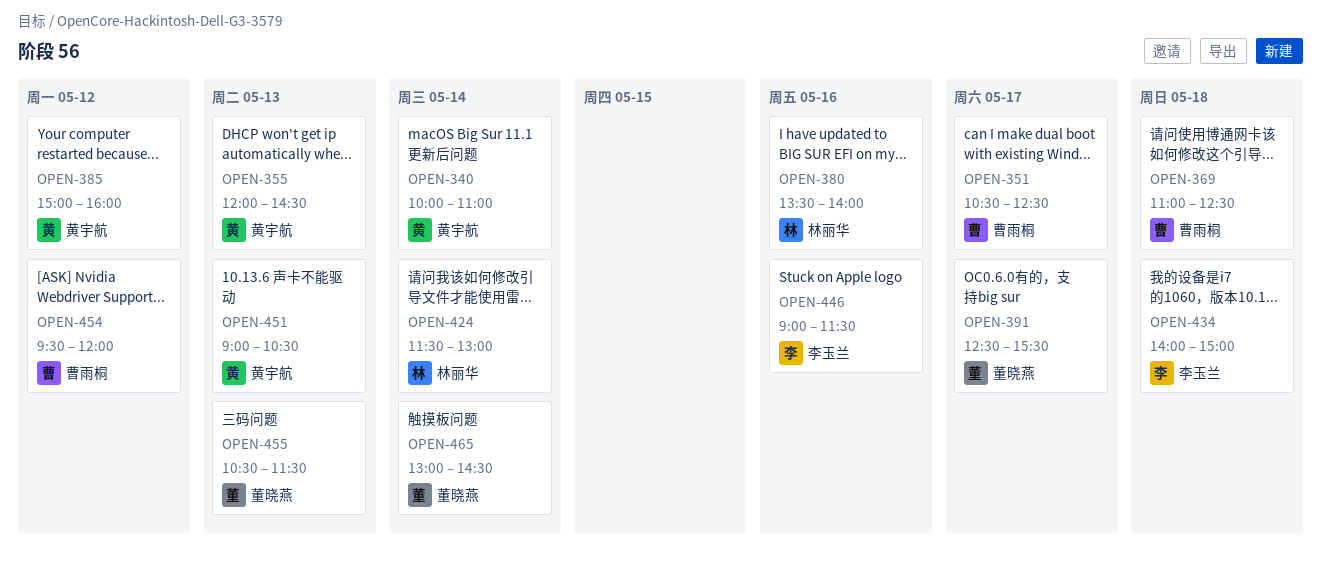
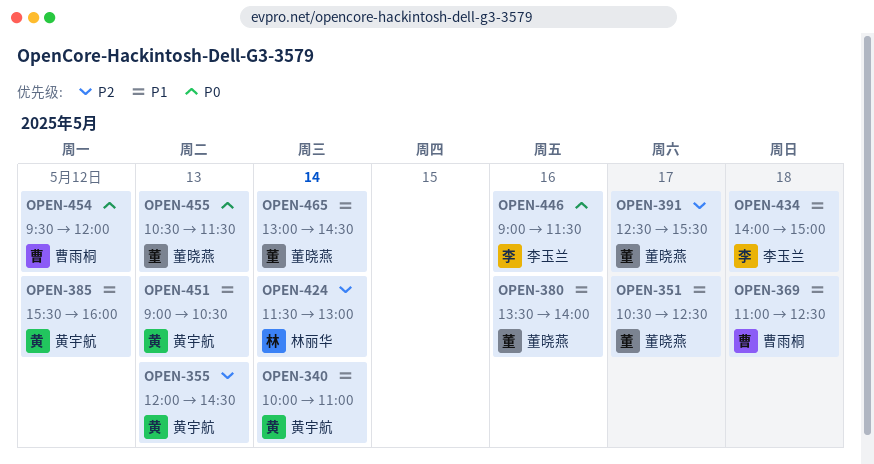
OPEN-351, owner: 曹雨桐 -> 董晓燕
OPEN-380, owner: 林丽华 -> 董晓燕
OPEN-385, begins: 15:00 -> 15:30

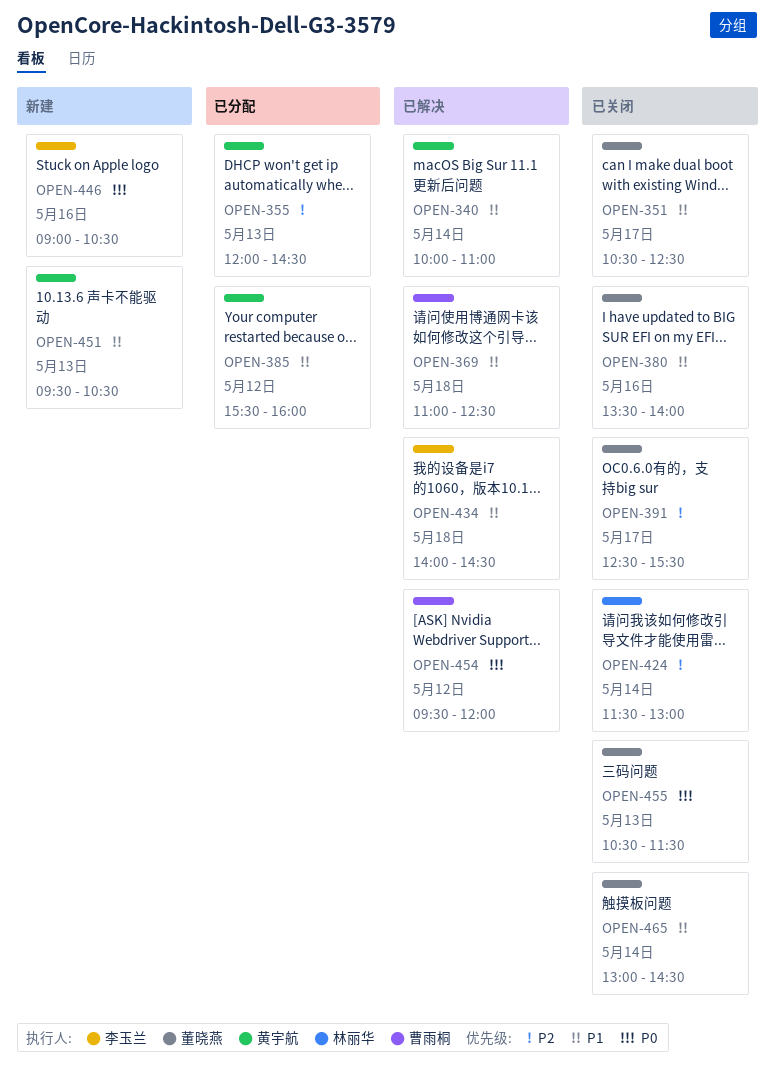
OPEN-434, ends: 15:00 -> 14:30
OPEN-446, ends: 11:30 -> 10:30
OPEN-451, begins: 09:00 -> 09:30

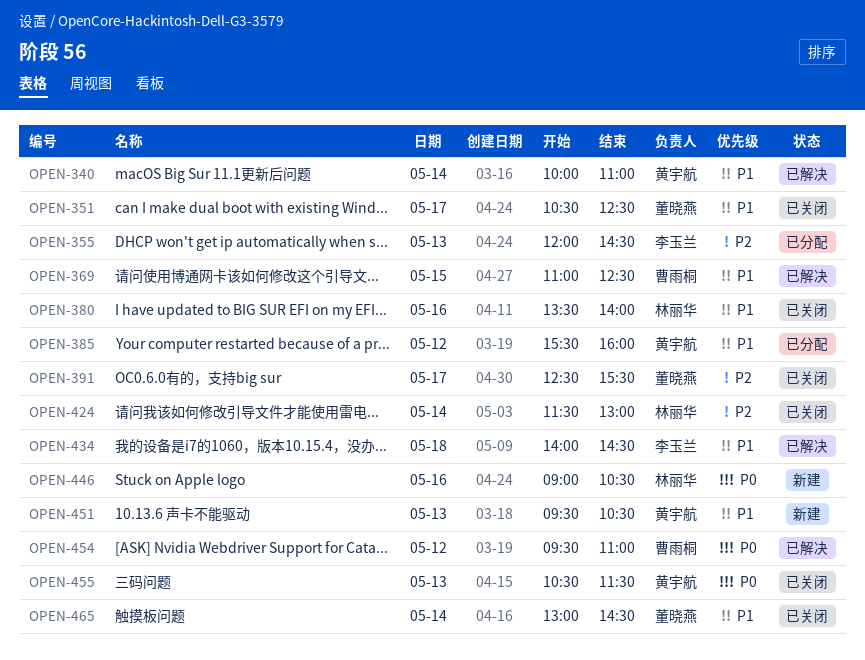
OPEN-355, owner: 黄宇航 -> 李玉兰
OPEN-369, day: May 18 -> May 15
OPEN-380, owner: 董晓燕 -> 林丽华
OPEN-446, owner: 李玉兰 -> 林丽华
OPEN-454, ends: 12:00 -> 11:00
OPEN-455, owner: 董晓燕 -> 黄宇航

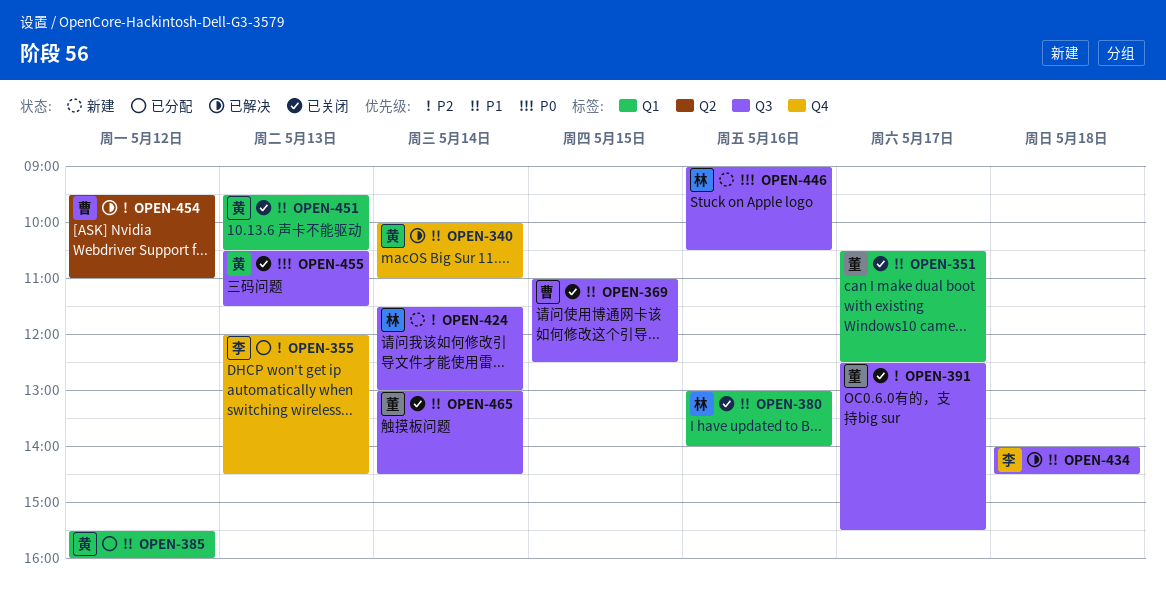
OPEN-369, status: 已解决 -> 已关闭
OPEN-380, begins: 13:30 -> 13:00
OPEN-424, status: 已关闭 -> 新建
OPEN-451, status: 新建 -> 已关闭
OPEN-454, priority: P0 -> P2

